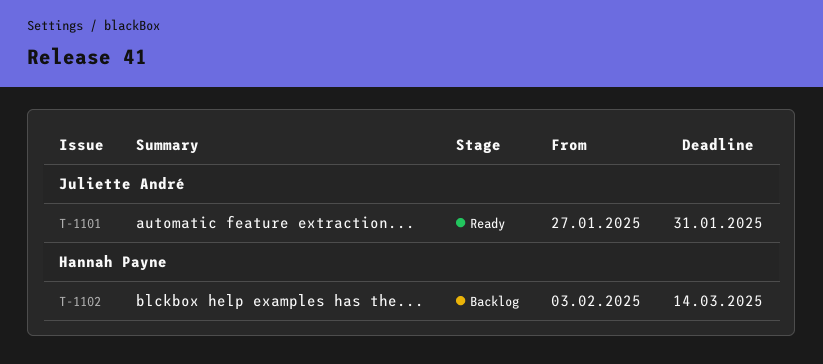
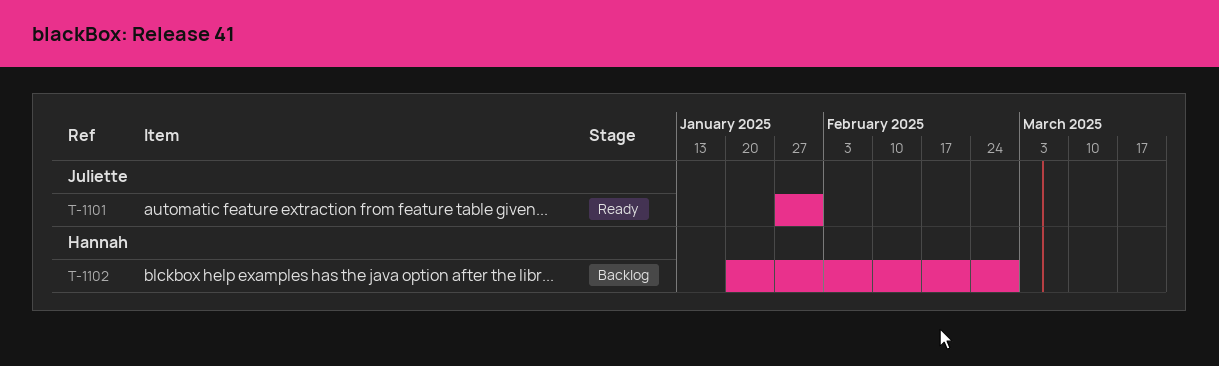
T-1102, start: Feb 3 -> Jan 20
T-1102, due: Mar 14 -> Feb 28

